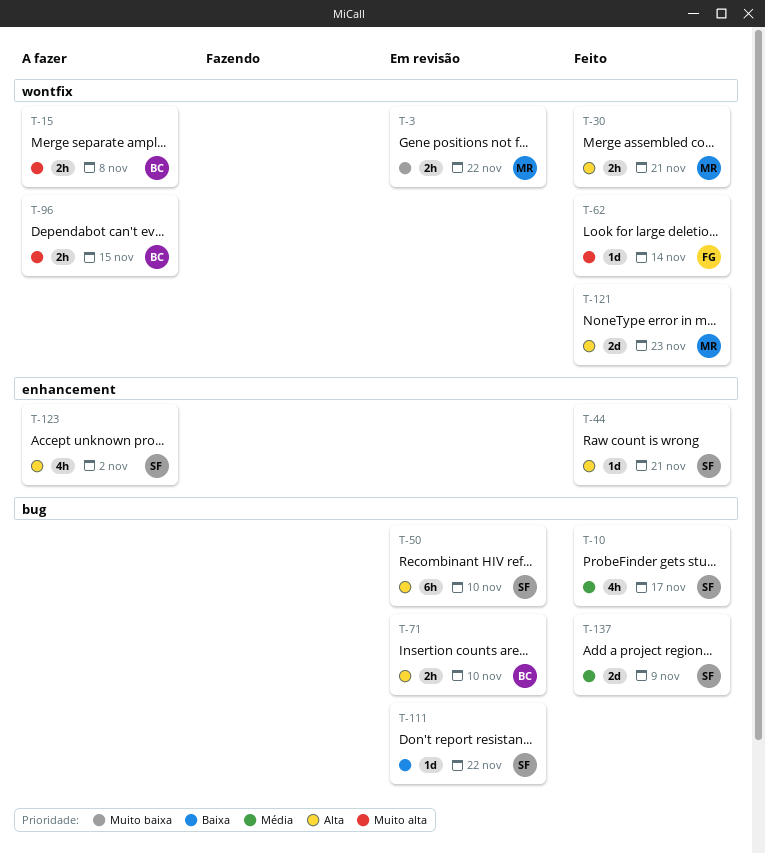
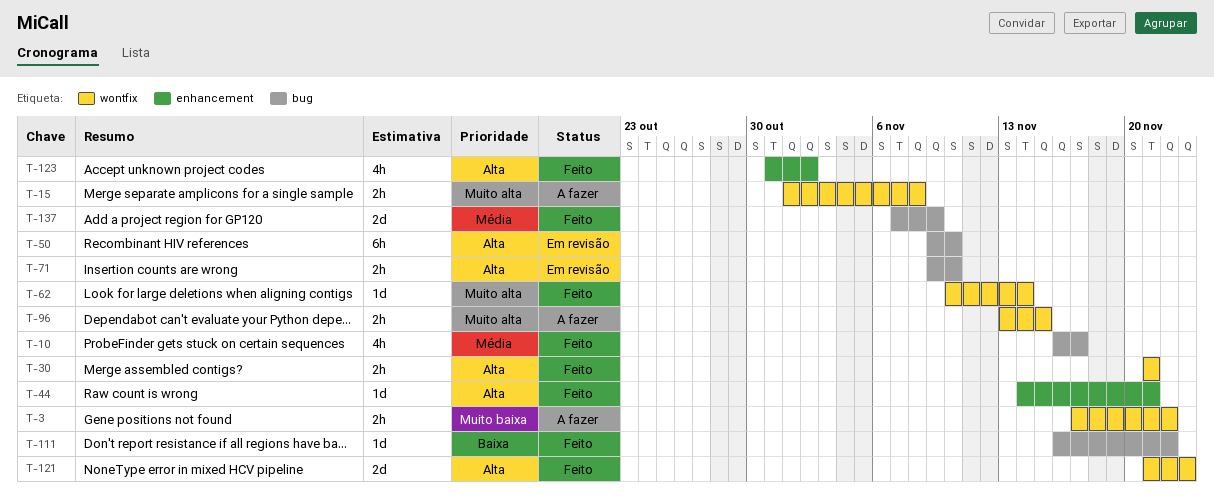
T-3, status: Em revisão -> A fazer
T-111, status: Em revisão -> Feito
T-123, status: A fazer -> Feito

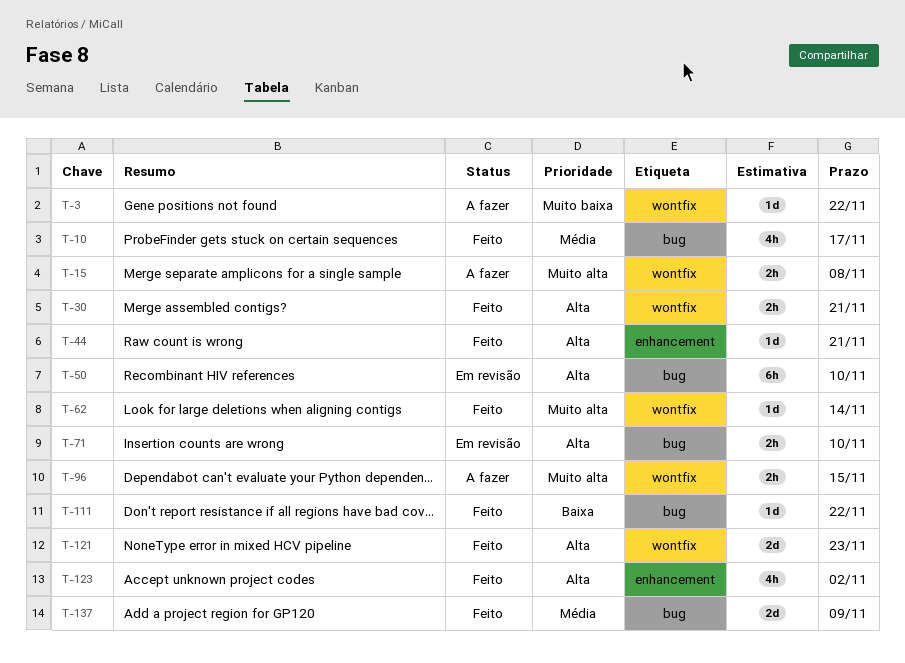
T-3, estimate: 2h -> 1d

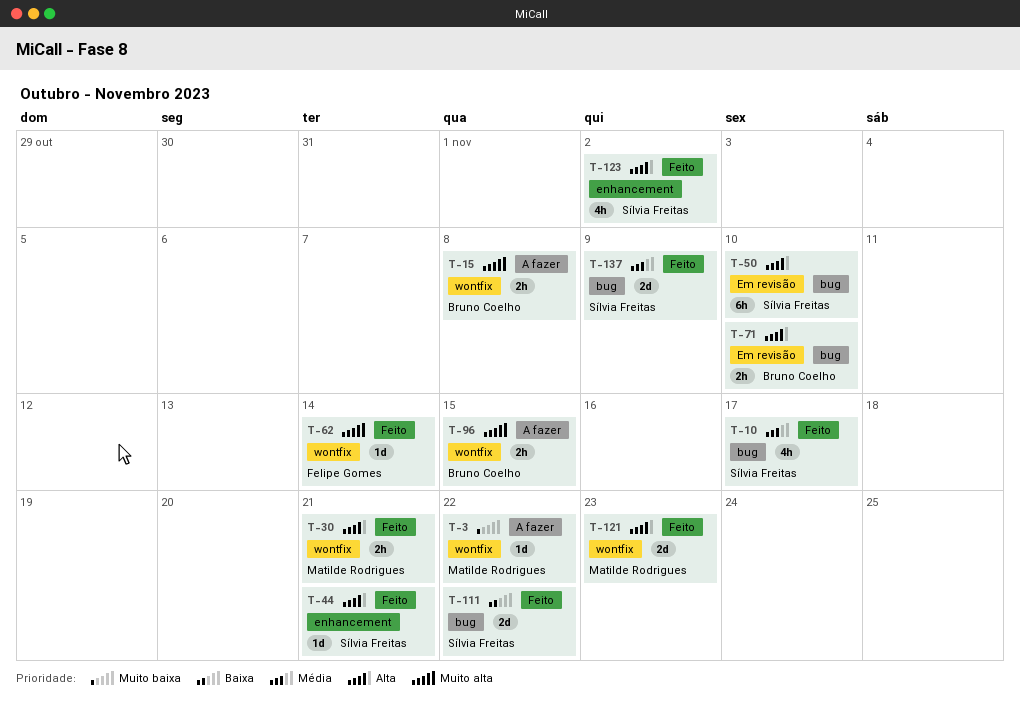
T-111, estimate: 1d -> 2d

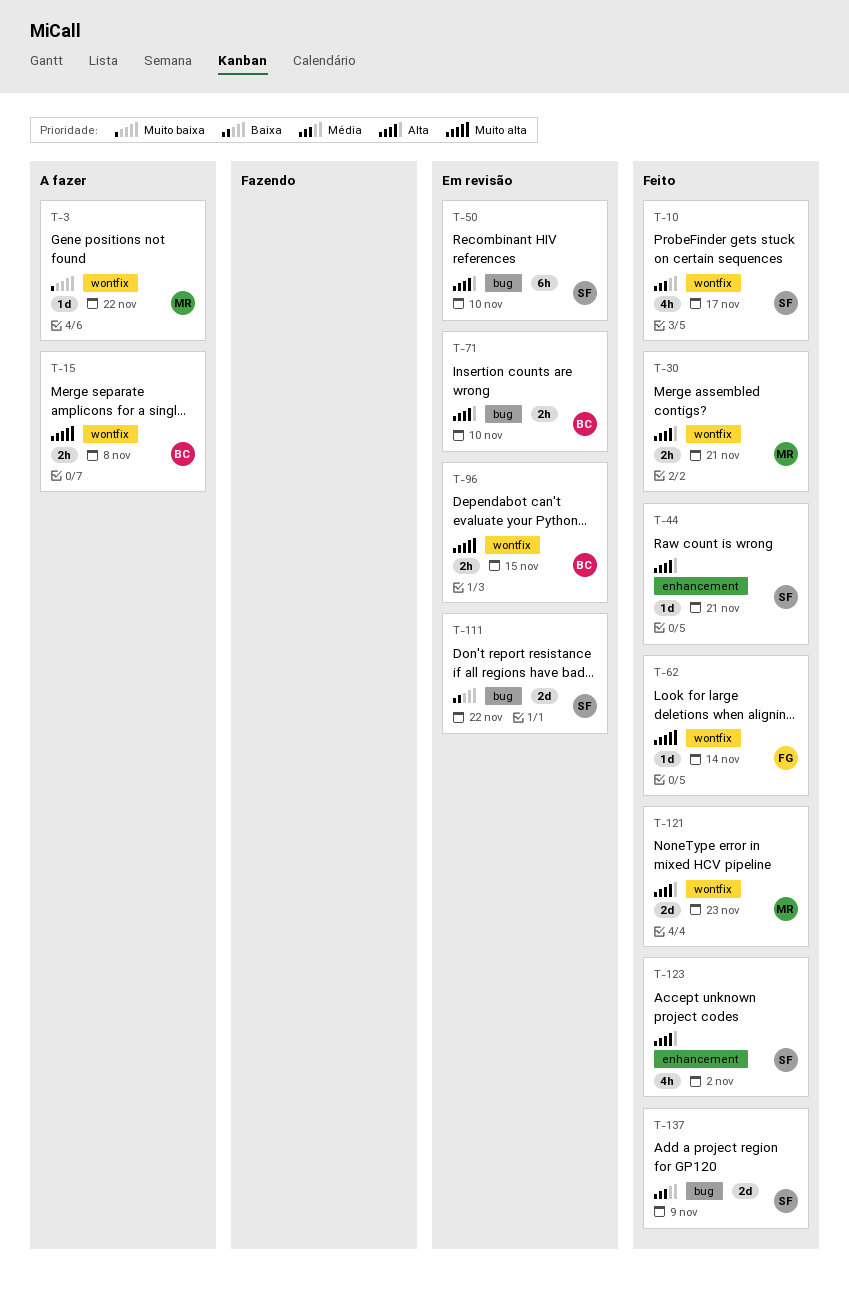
T-10, label: bug -> wontfix
T-96, status: A fazer -> Em revisão
T-111, status: Feito -> Em revisão

